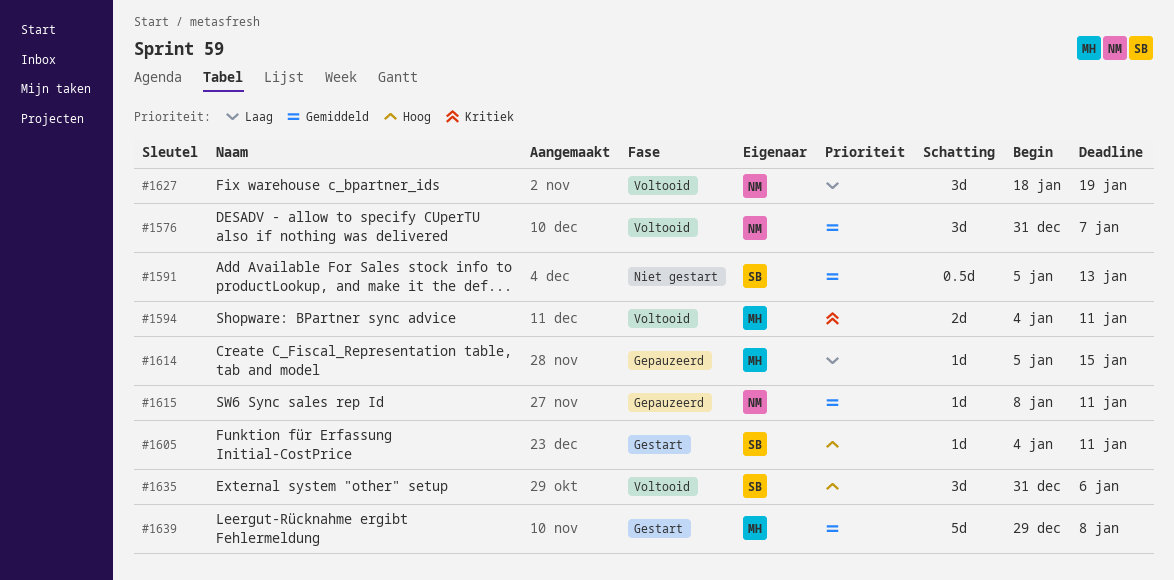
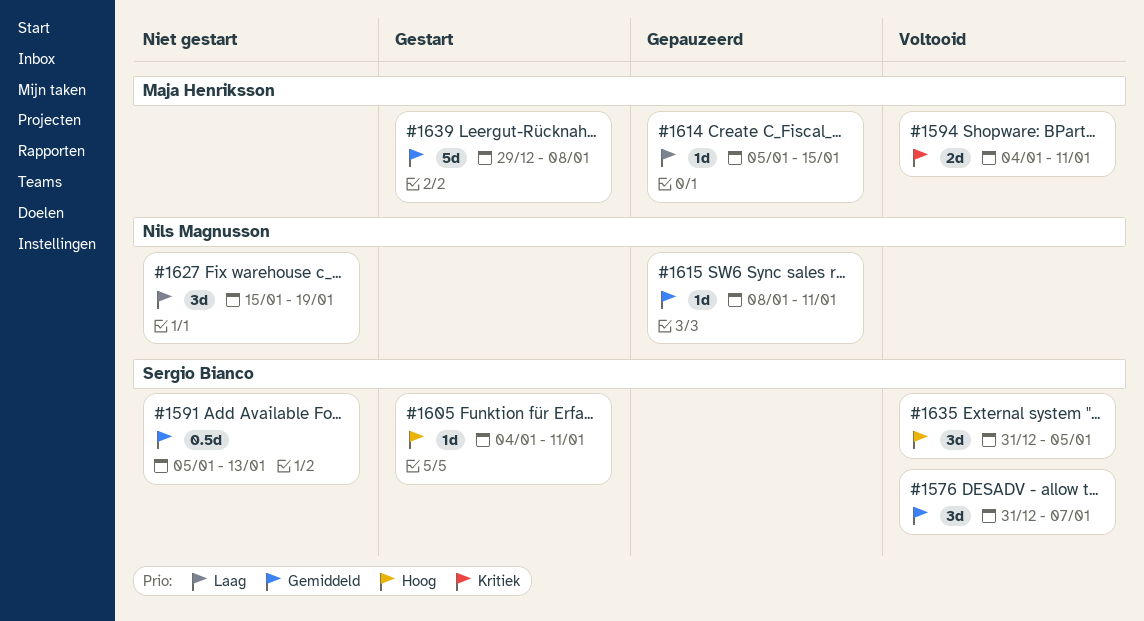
#1576, owner: Nils Magnusson -> Sergio Bianco
#1627, status: Voltooid -> Niet gestart
#1627, start: Jan 18 -> Jan 15
#1635, due: Jan 6 -> Jan 5

